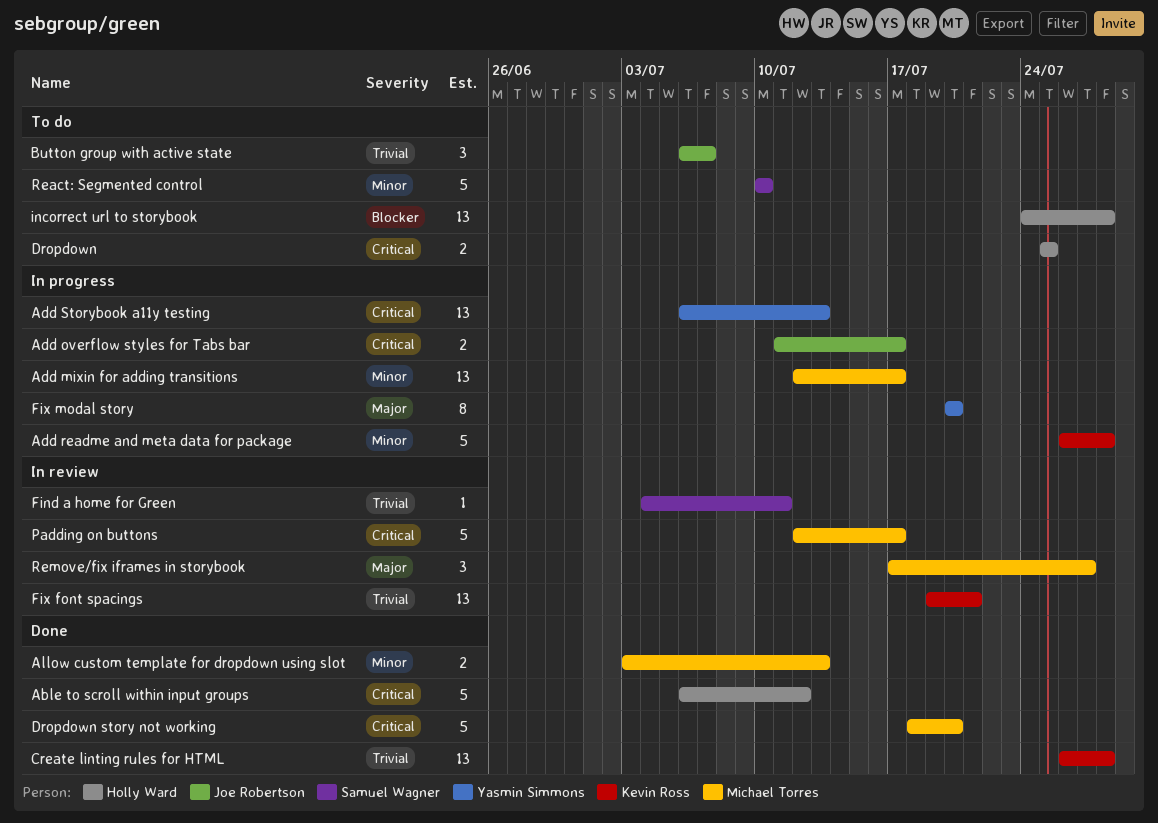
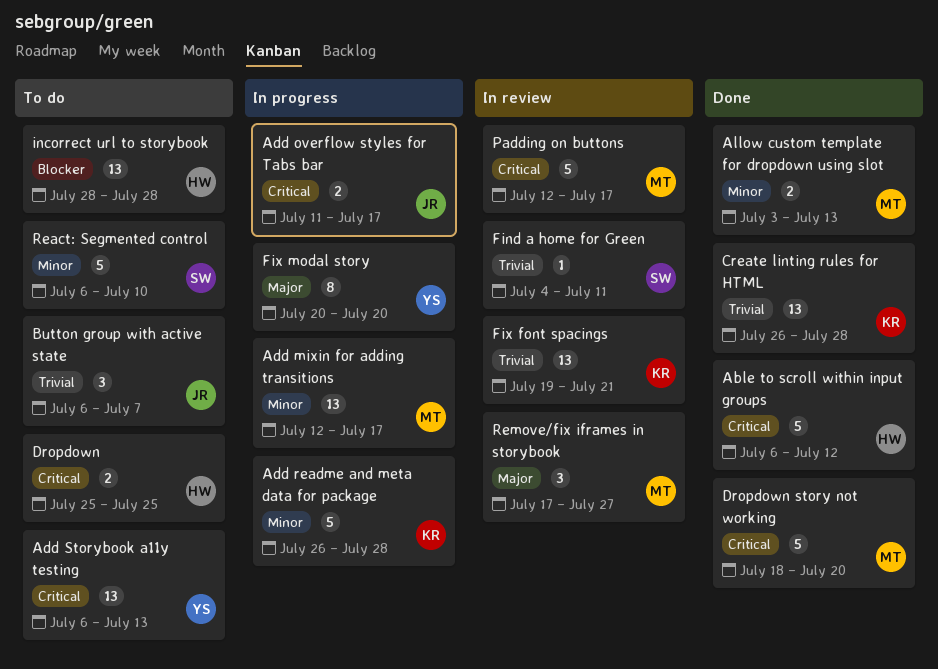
Add Storybook a11y testing, status: In progress -> To do
incorrect url to storybook, start: Jul 24 -> Jul 28
React: Segmented control, start: Jul 10 -> Jul 6

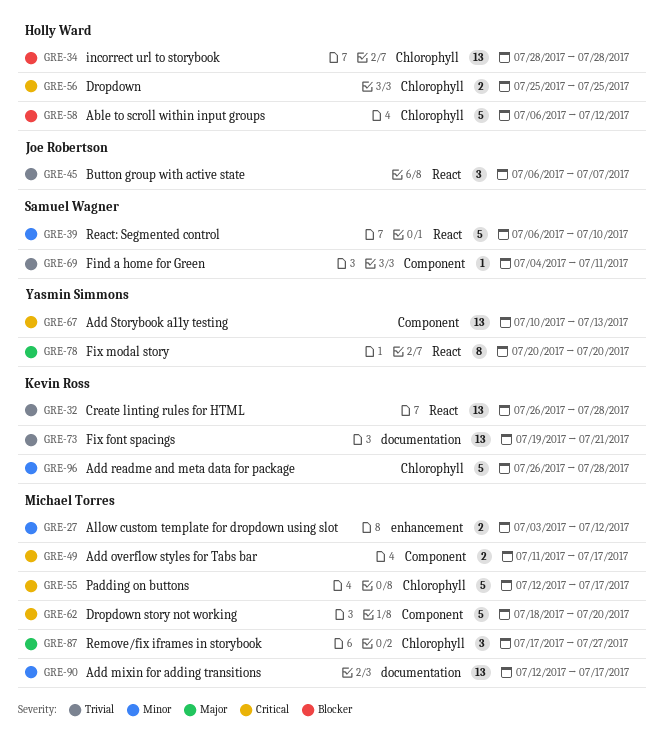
Able to scroll within input groups, priority: Critical -> Blocker
Add overflow styles for Tabs bar, owner: Joe Robertson -> Michael Torres
Add Storybook a11y testing, start: Jul 6 -> Jul 10
Allow custom template for dropdown using slot, due: Jul 13 -> Jul 12

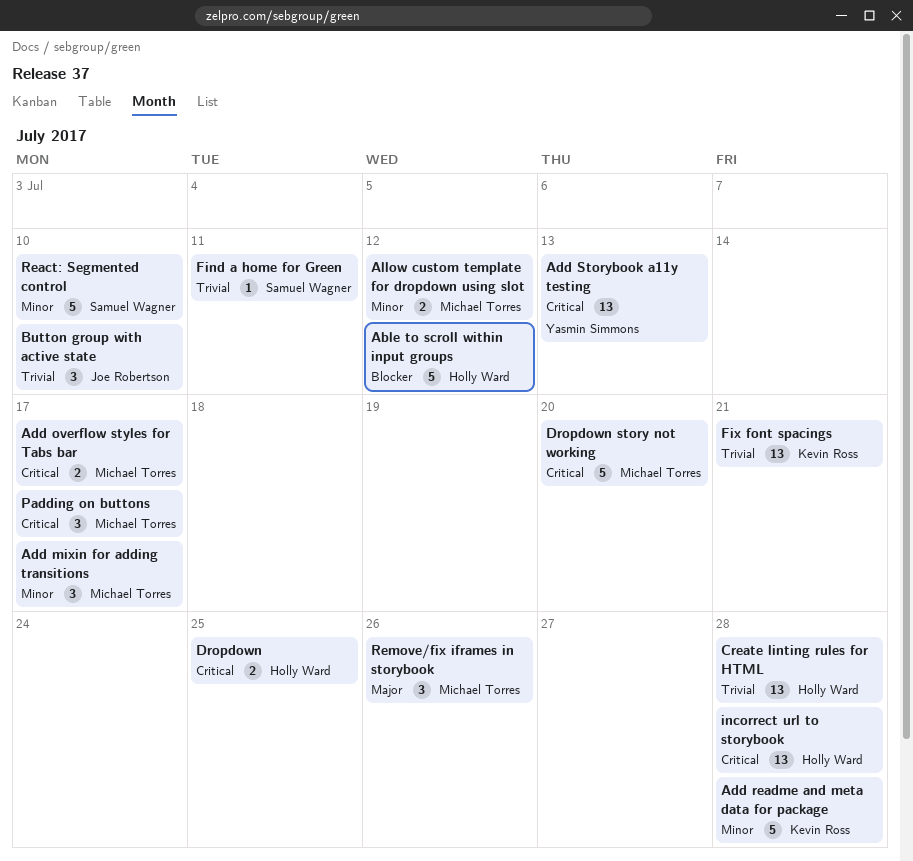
Add mixin for adding transitions, estimate: 13 -> 3
Button group with active state, due: Jul 7 -> Jul 10
Create linting rules for HTML, owner: Kevin Ross -> Holly Ward
Fix modal story: present -> none
incorrect url to storybook, priority: Blocker -> Critical
Padding on buttons, estimate: 5 -> 3
Remove/fix iframes in storybook, due: Jul 27 -> Jul 26

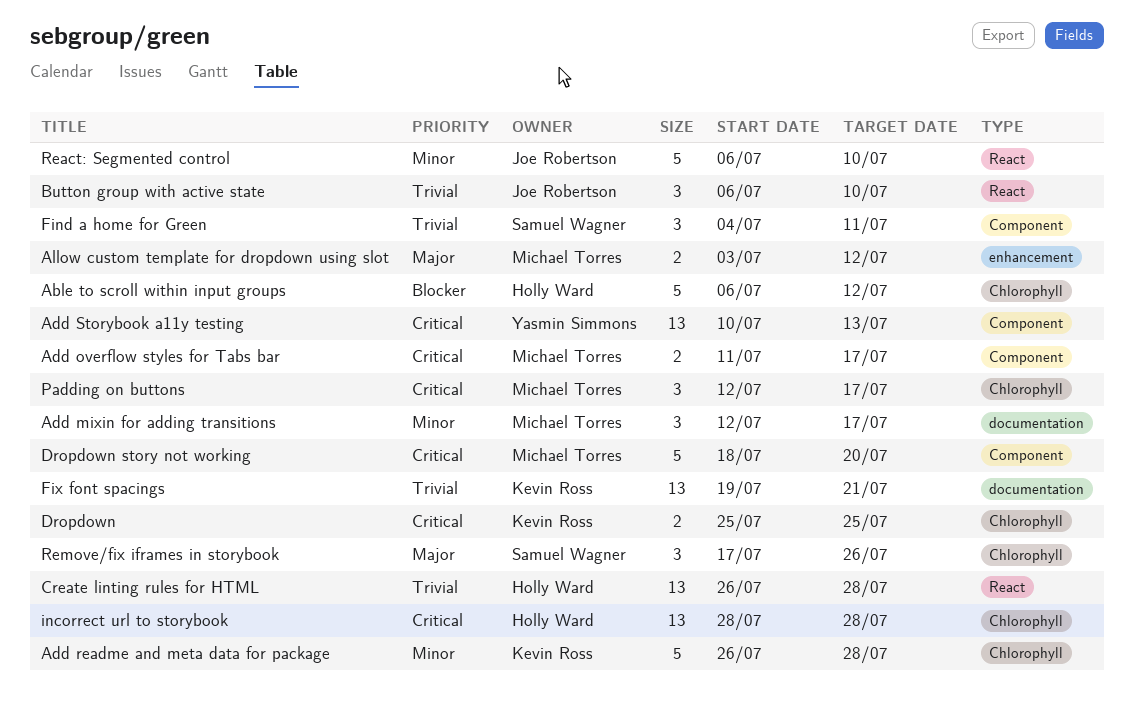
Allow custom template for dropdown using slot, priority: Minor -> Major
Dropdown, owner: Holly Ward -> Kevin Ross
Find a home for Green, estimate: 1 -> 3
React: Segmented control, owner: Samuel Wagner -> Joe Robertson
Remove/fix iframes in storybook, owner: Michael Torres -> Samuel Wagner

